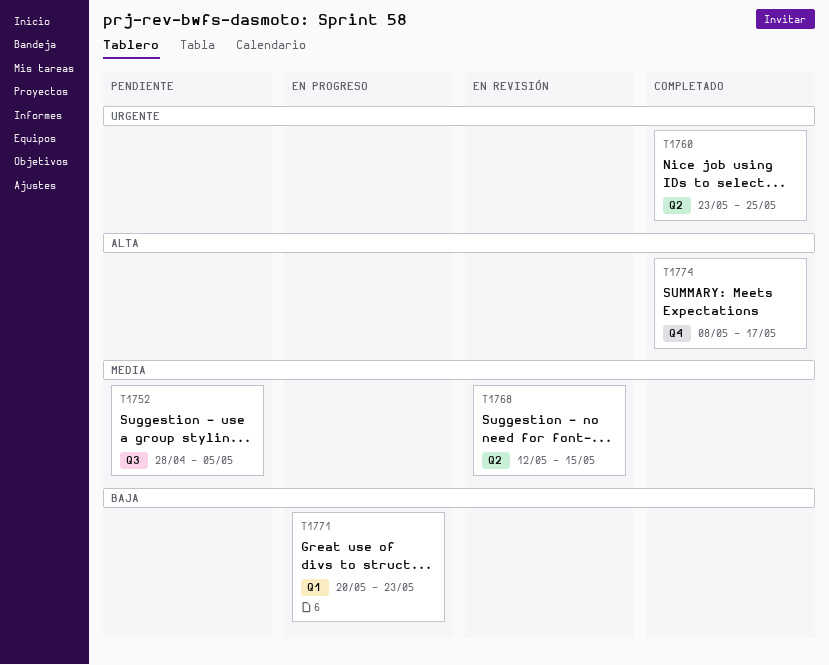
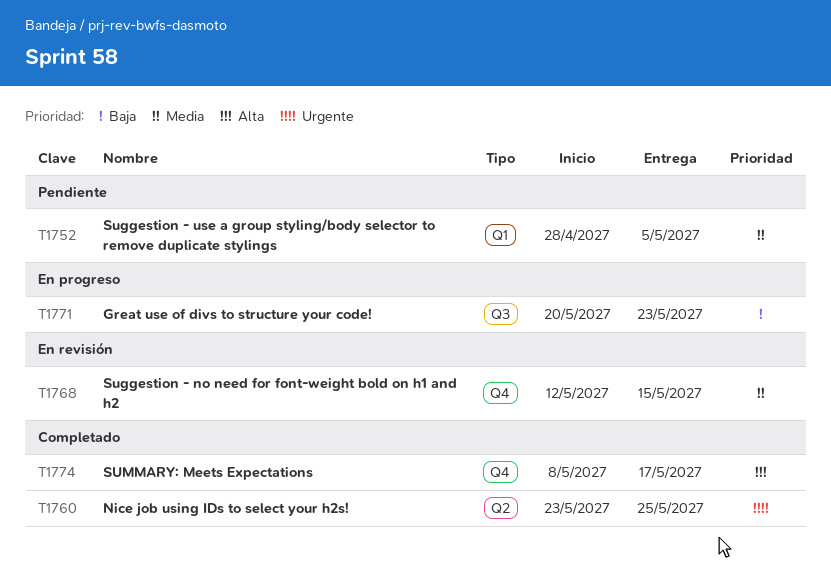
T1752, label: Q3 -> Q1
T1768, label: Q2 -> Q4
T1771, label: Q1 -> Q3

